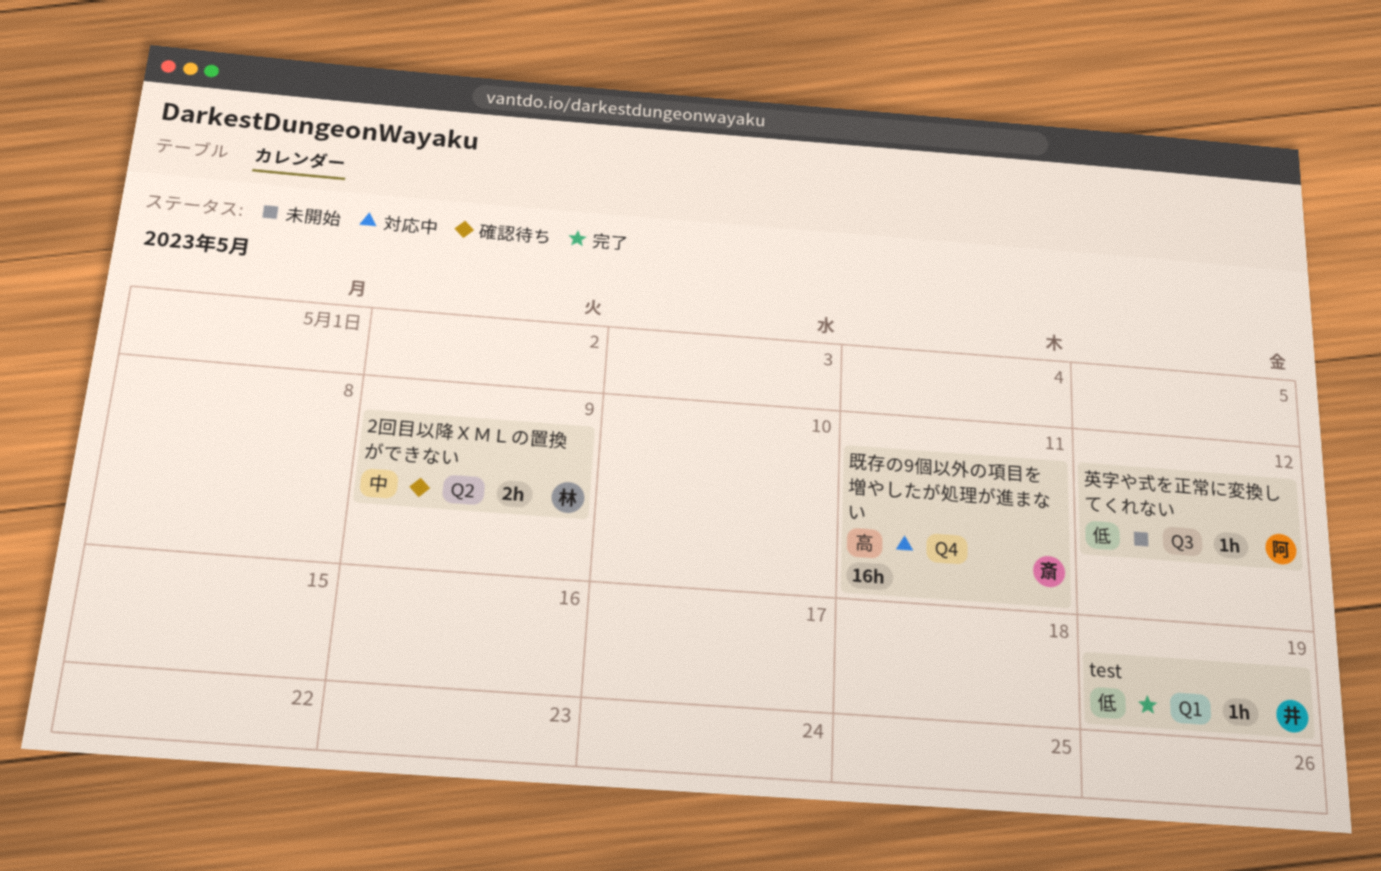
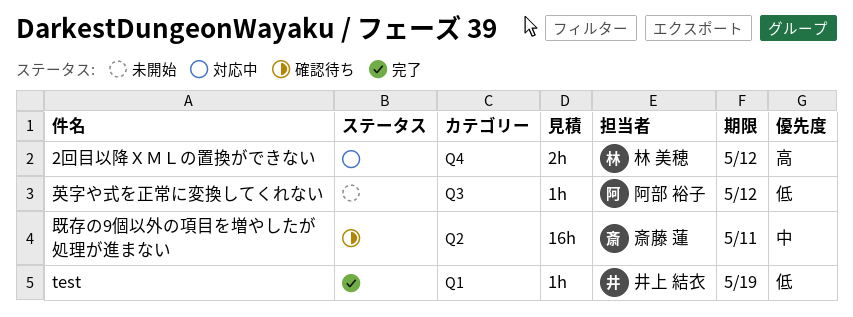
2回目以降ＸＭＬの置換ができない, status: 確認待ち -> 対応中
2回目以降ＸＭＬの置換ができない, priority: 中 -> 高
2回目以降ＸＭＬの置換ができない, label: Q2 -> Q4
2回目以降ＸＭＬの置換ができない, due: May 9 -> May 12
既存の9個以外の項目を増やしたが処理が進まない, status: 対応中 -> 確認待ち
既存の9個以外の項目を増やしたが処理が進まない, priority: 高 -> 中
既存の9個以外の項目を増やしたが処理が進まない, label: Q4 -> Q2

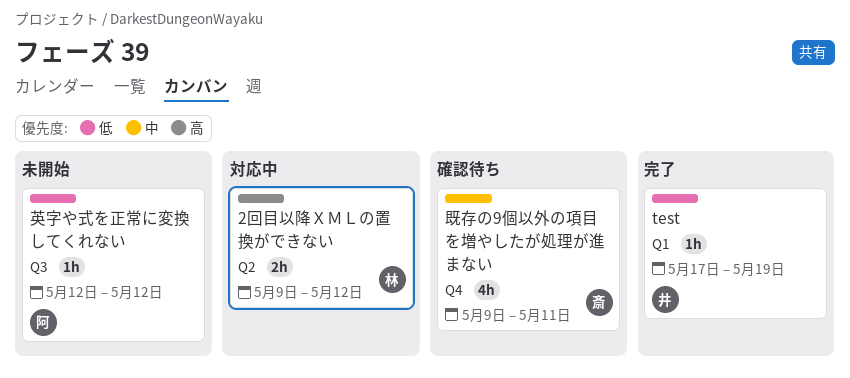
2回目以降ＸＭＬの置換ができない, label: Q4 -> Q2
既存の9個以外の項目を増やしたが処理が進まない, label: Q2 -> Q4
既存の9個以外の項目を増やしたが処理が進まない, estimate: 16h -> 4h

